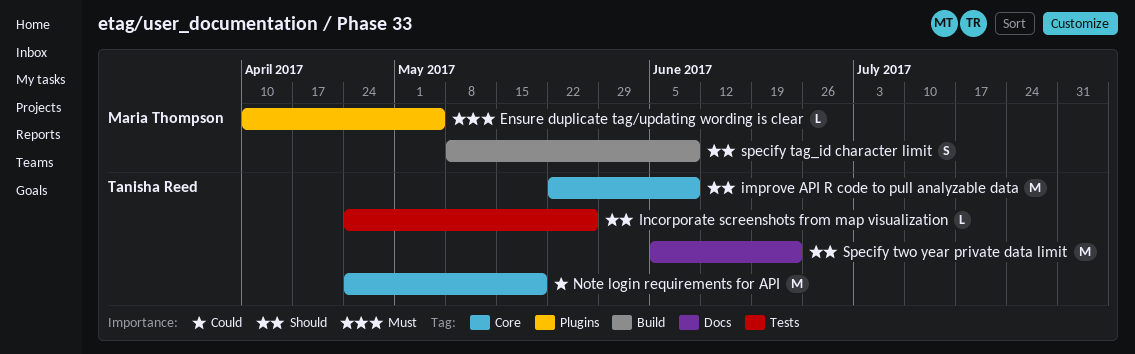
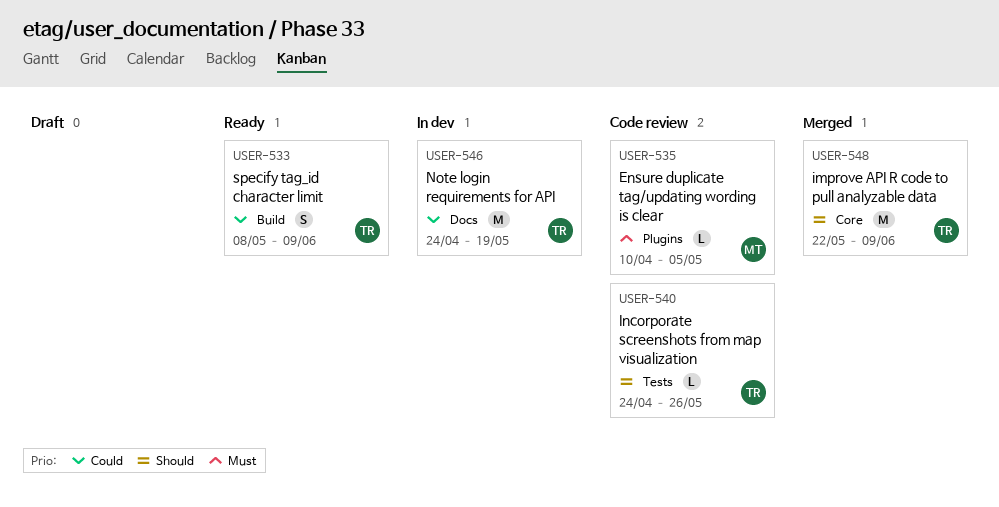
Note login requirements for API, label: Core -> Docs
specify tag_id character limit, owner: Maria Thompson -> Tanisha Reed
specify tag_id character limit, priority: Should -> Could
Specify two year private data limit: present -> none

